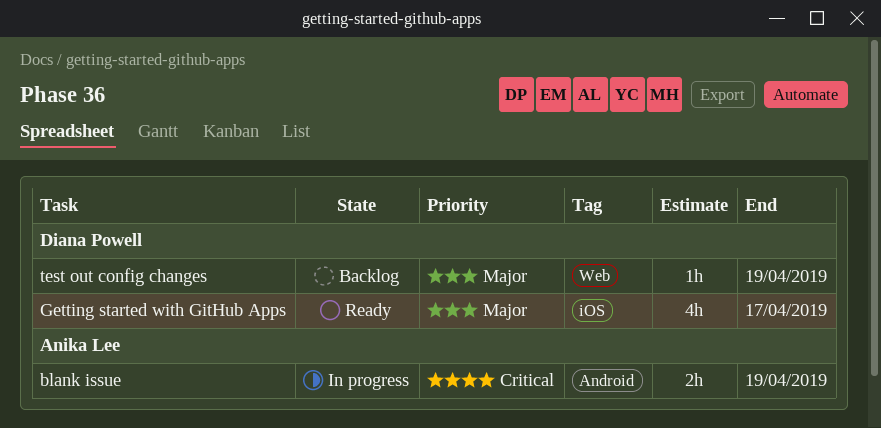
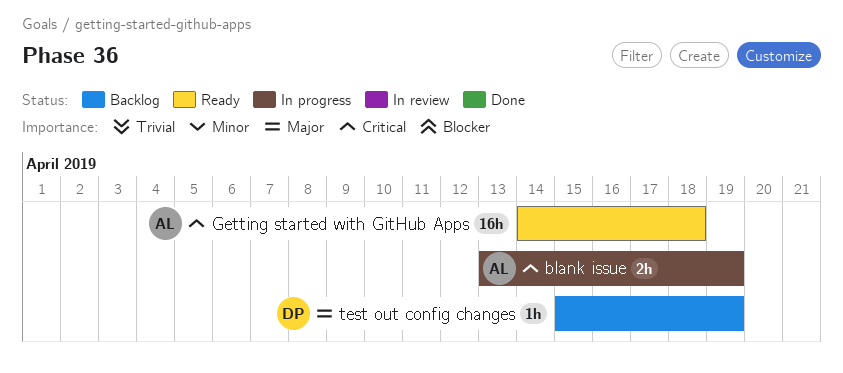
Getting started with GitHub Apps, owner: Diana Powell -> Anika Lee
Getting started with GitHub Apps, priority: Major -> Critical
Getting started with GitHub Apps, estimate: 4h -> 16h
Getting started with GitHub Apps, due: Apr 17 -> Apr 18

